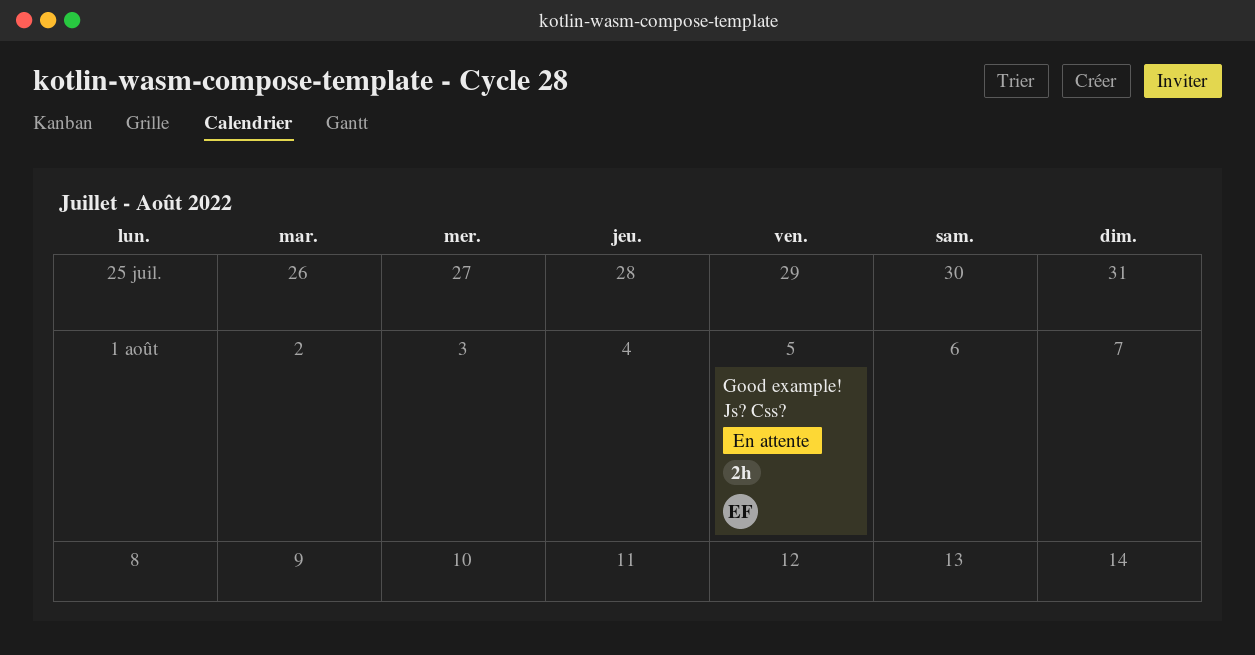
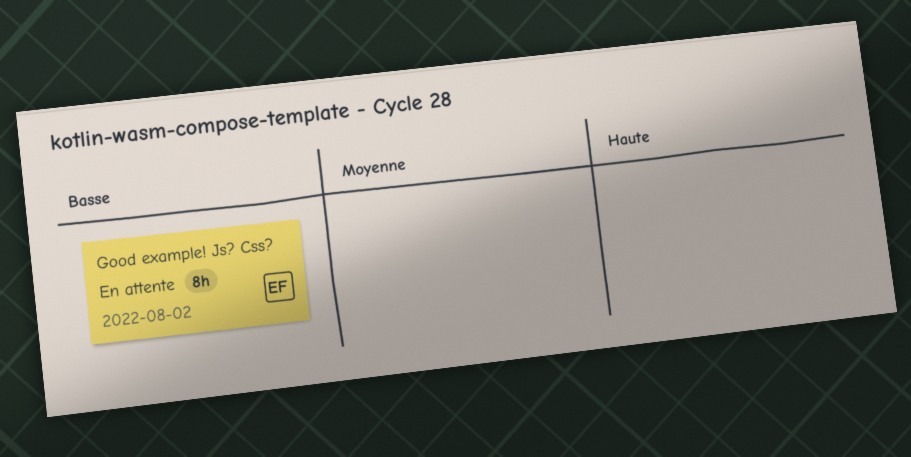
Good example! Js? Css?, estimate: 2h -> 8h
Good example! Js? Css?, due: Aug 5 -> Aug 2

